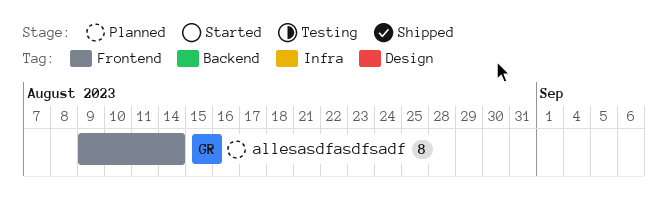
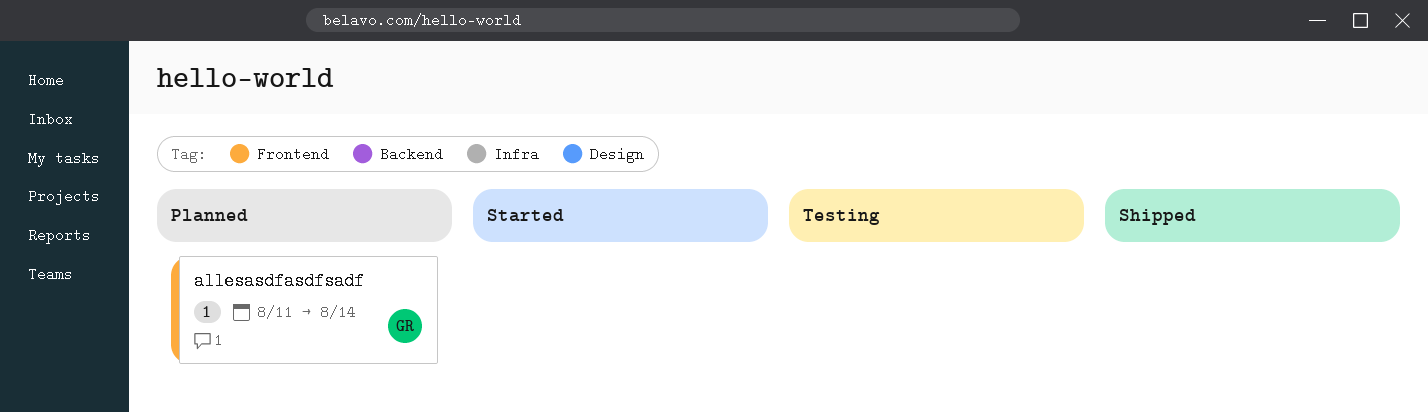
allesasdfasdfsadf, estimate: 8 -> 1
allesasdfasdfsadf, start: Aug 9 -> Aug 11

